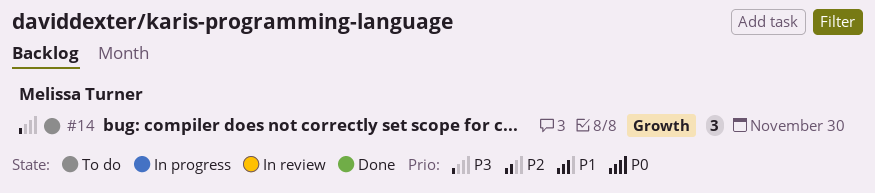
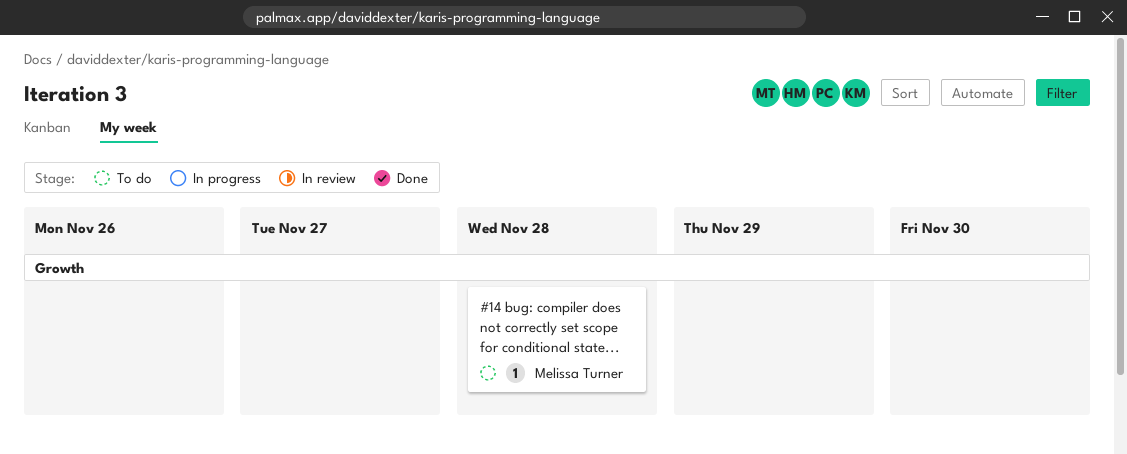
#14, estimate: 3 -> 1
#14, due: Nov 30 -> Nov 28

